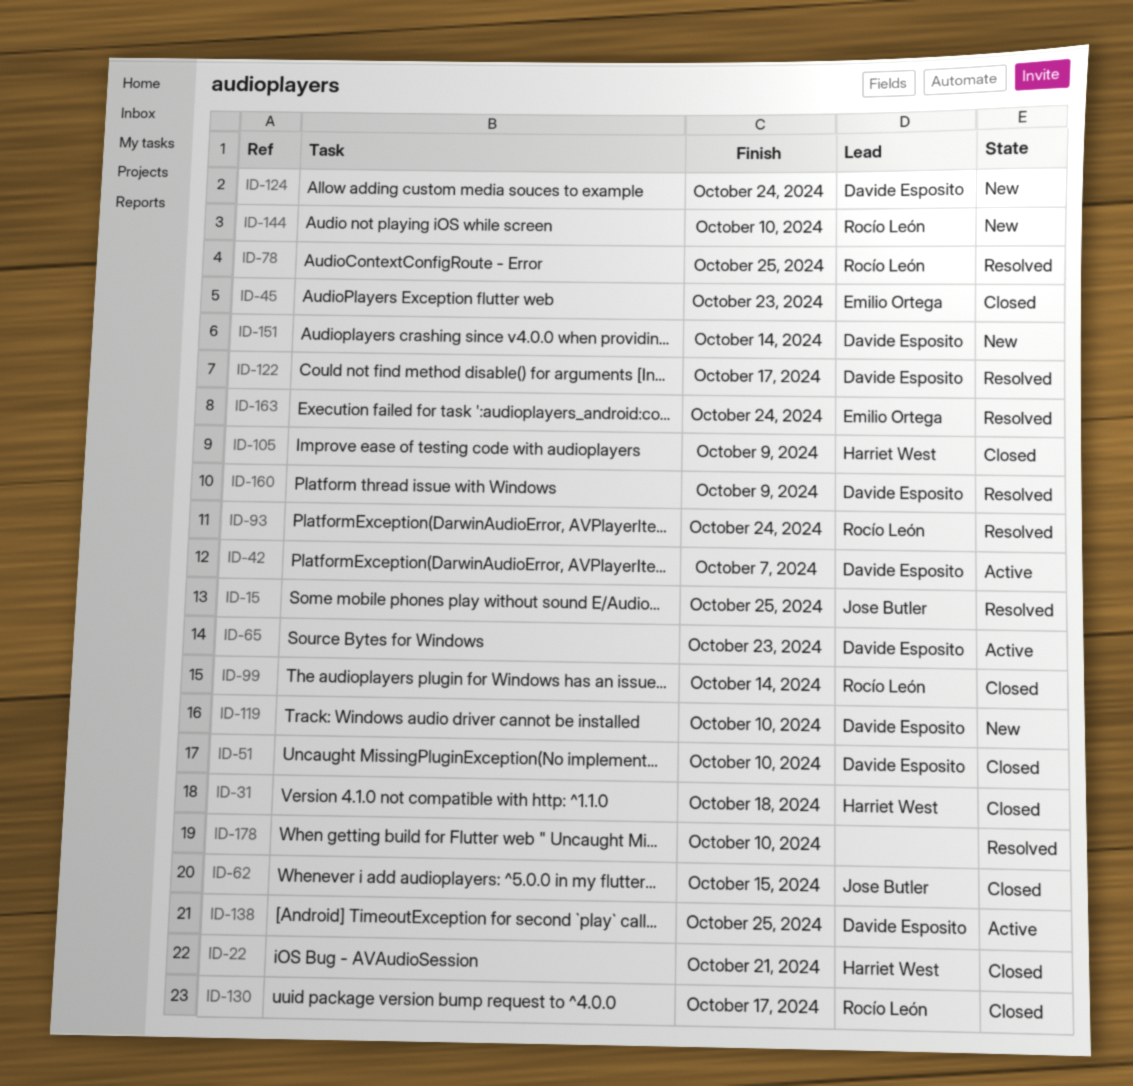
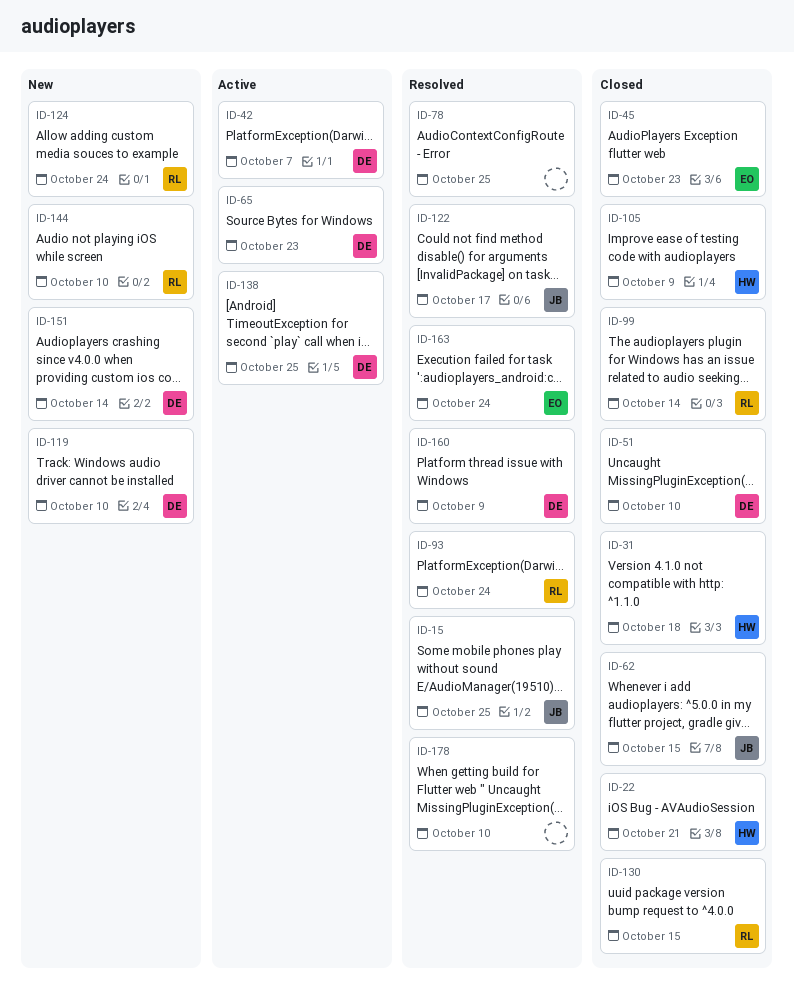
ID-78, owner: Rocío León -> none
ID-122, owner: Davide Esposito -> Jose Butler
ID-124, owner: Davide Esposito -> Rocío León
ID-130, due: Oct 17 -> Oct 15

